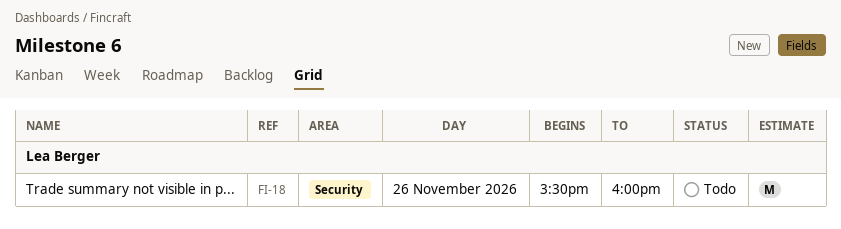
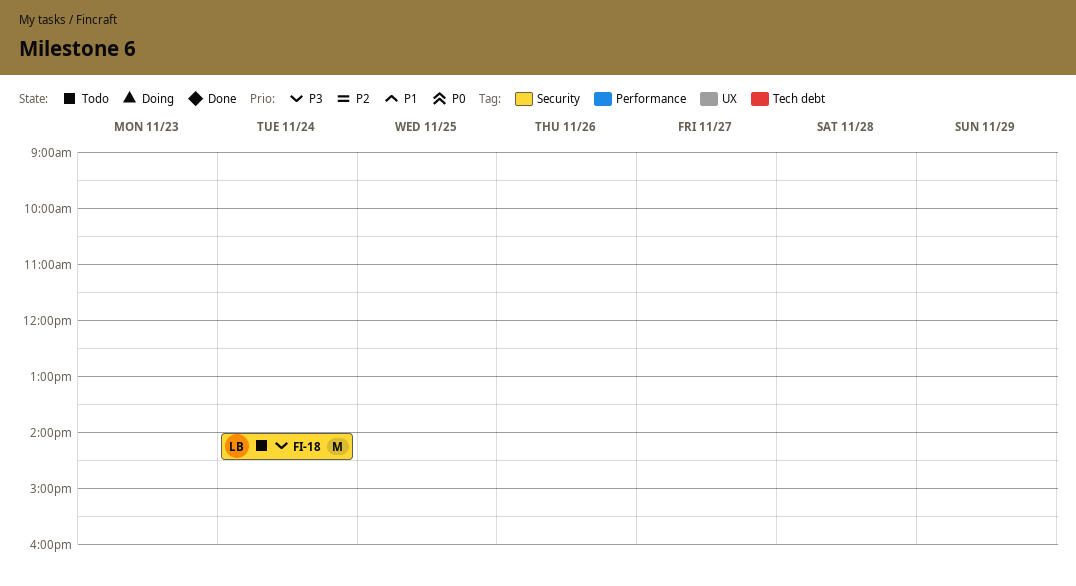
FI-18, day: Nov 26 -> Nov 24
FI-18, begins: 15:30 -> 14:00
FI-18, ends: 16:00 -> 14:30

